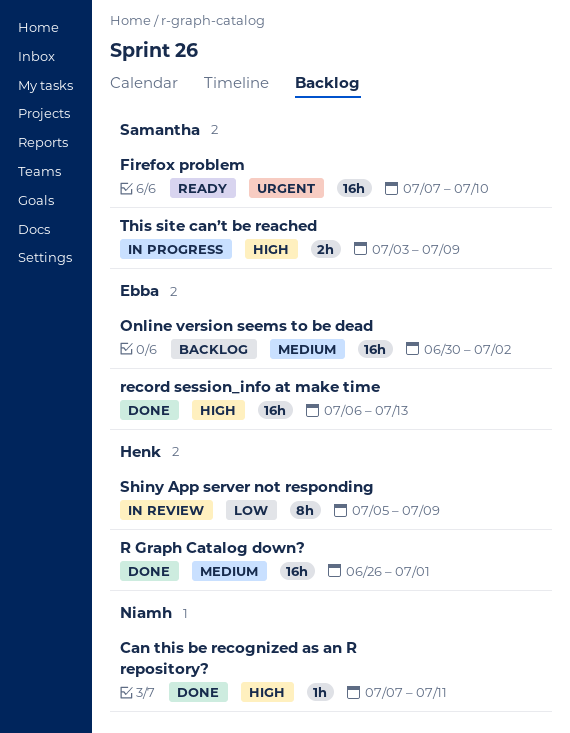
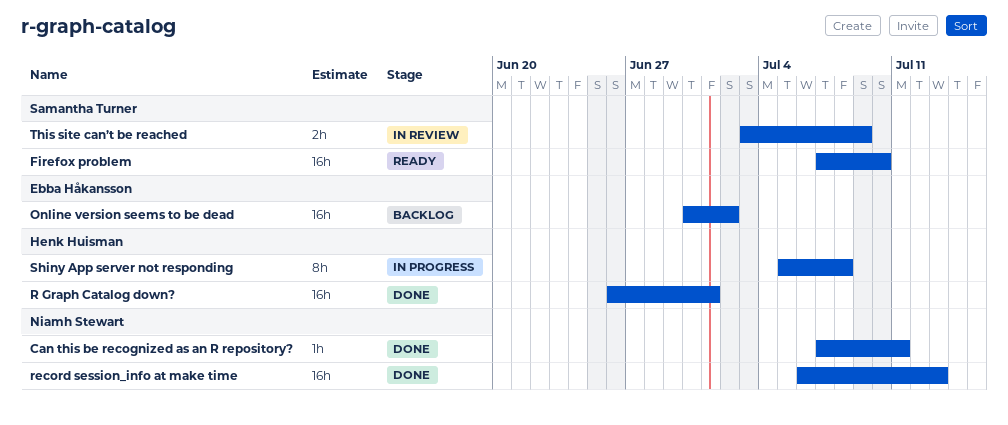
record session_info at make time, owner: Ebba Håkansson -> Niamh Stewart
Shiny App server not responding, status: In review -> In progress
Shiny App server not responding, due: Jul 9 -> Jul 8
This site can’t be reached, status: In progress -> In review

